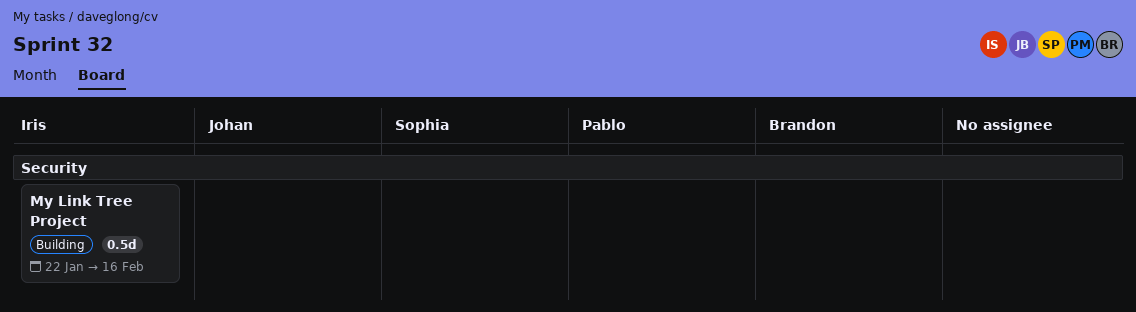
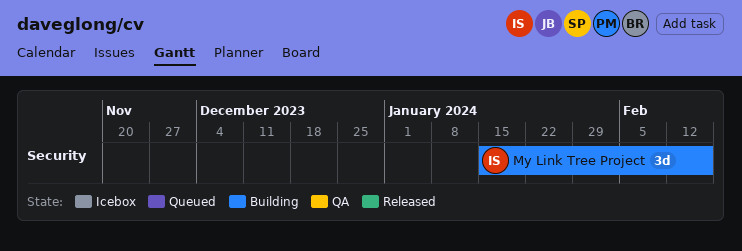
My Link Tree Project, estimate: 0.5d -> 3d
My Link Tree Project, start: Jan 22 -> Jan 15

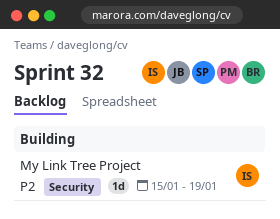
My Link Tree Project, estimate: 3d -> 1d
My Link Tree Project, due: Feb 16 -> Jan 19

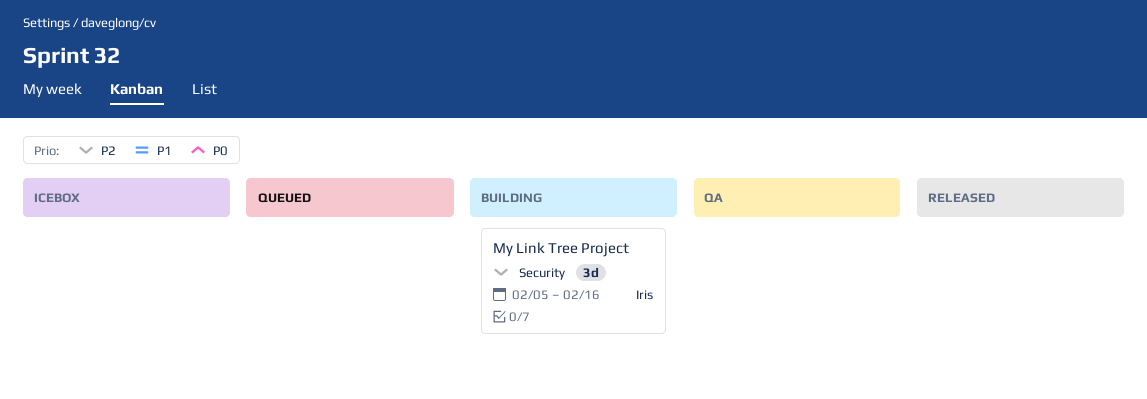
My Link Tree Project, estimate: 1d -> 3d
My Link Tree Project, start: Jan 15 -> Feb 5
My Link Tree Project, due: Jan 19 -> Feb 16

